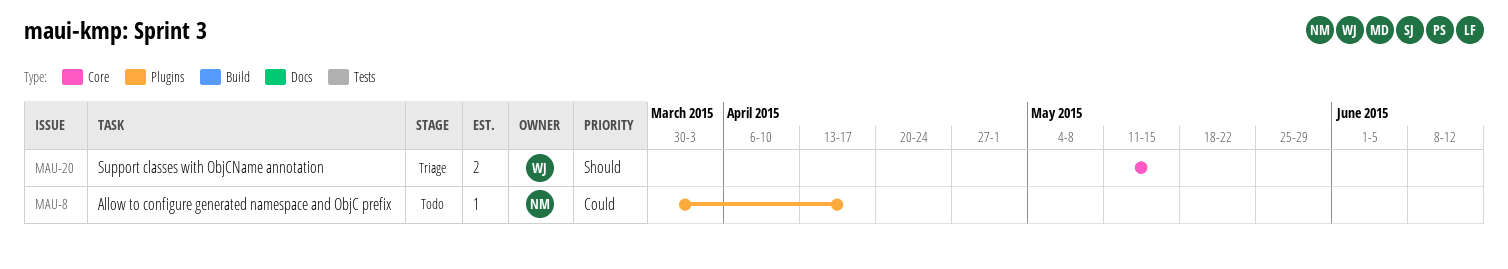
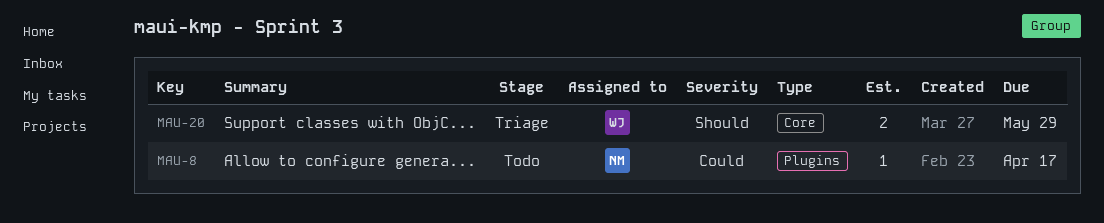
MAU-20, due: May 15 -> May 29

